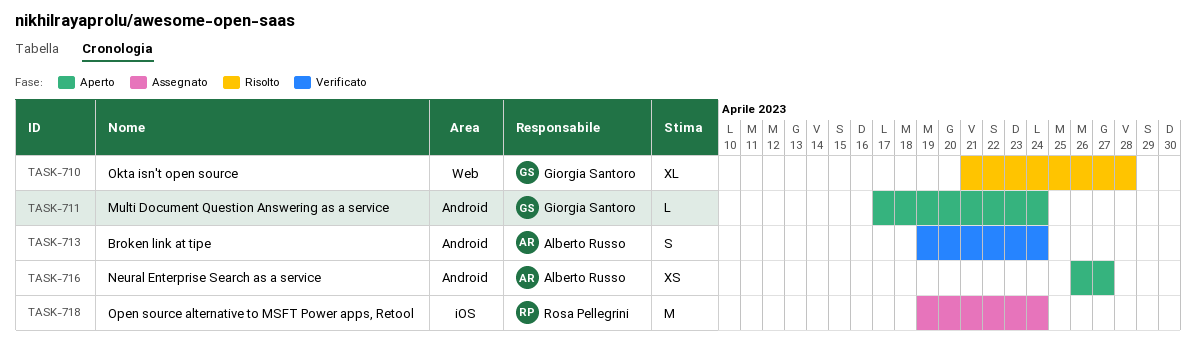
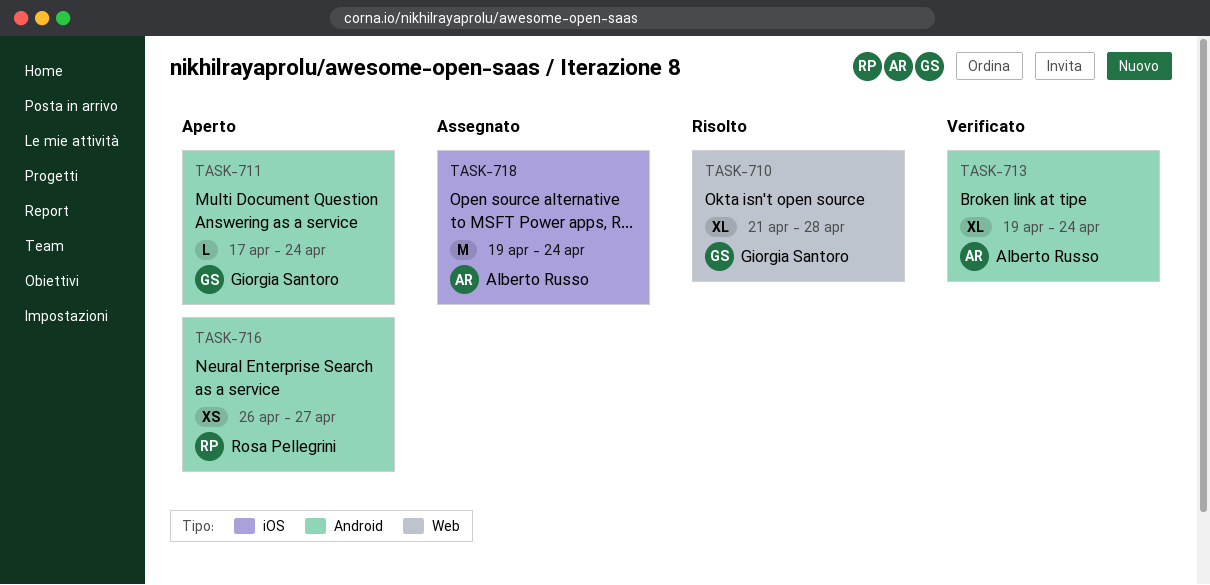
TASK-713, estimate: S -> XL
TASK-716, owner: Alberto Russo -> Rosa Pellegrini
TASK-718, owner: Rosa Pellegrini -> Alberto Russo

